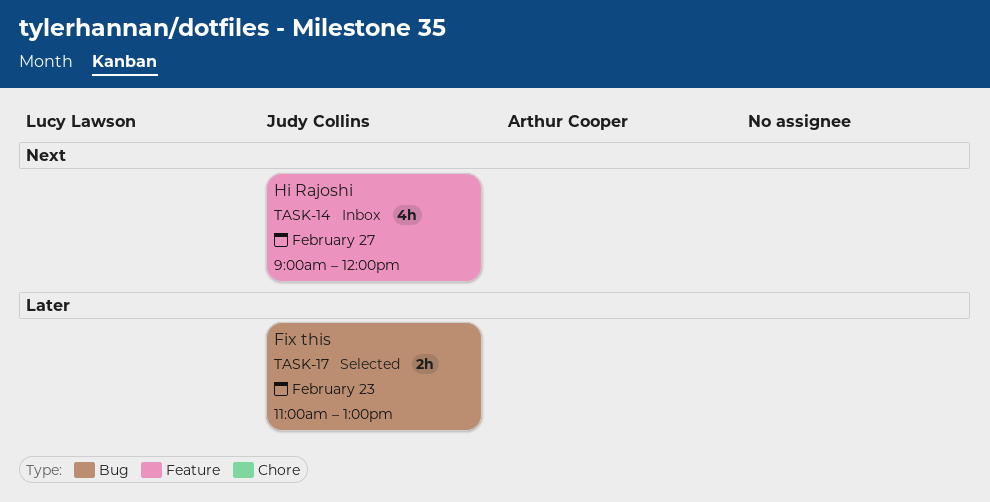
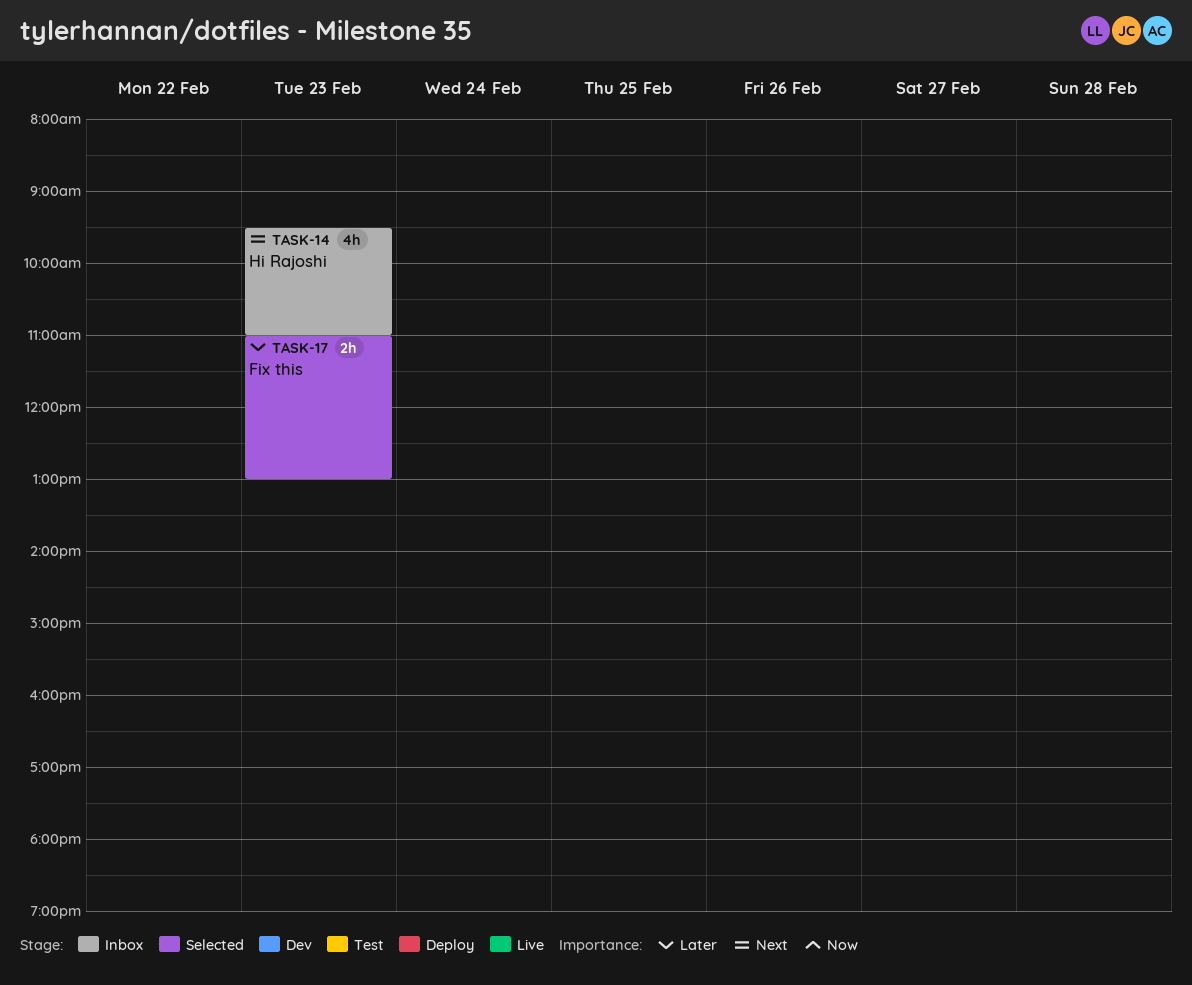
TASK-14, day: Feb 27 -> Feb 23
TASK-14, begins: 09:00 -> 09:30
TASK-14, ends: 12:00 -> 11:00

